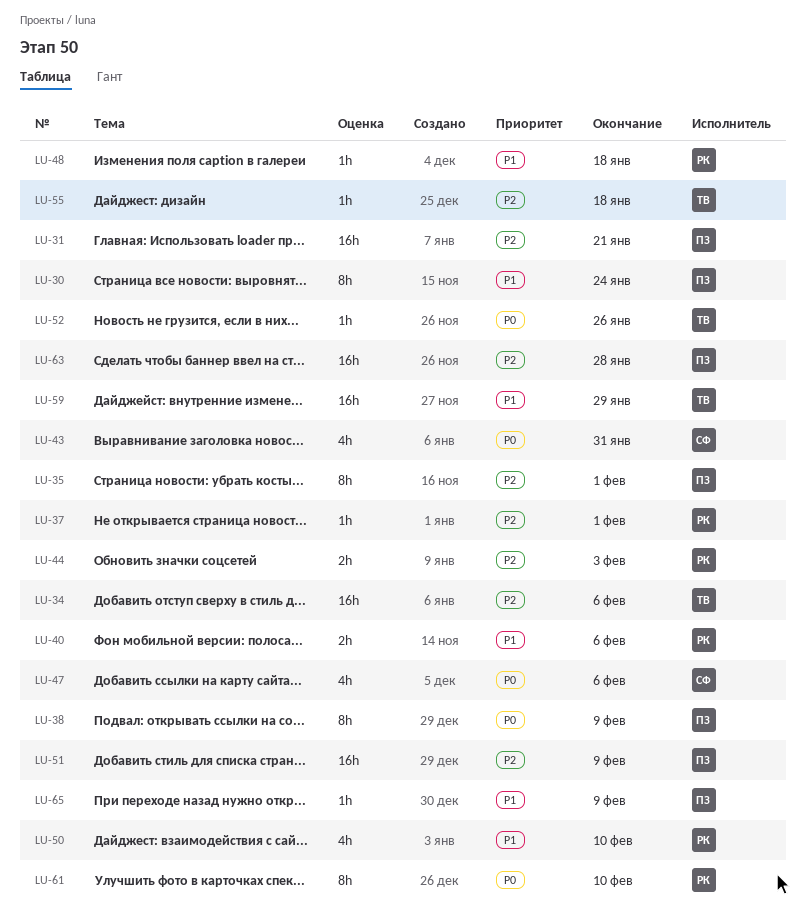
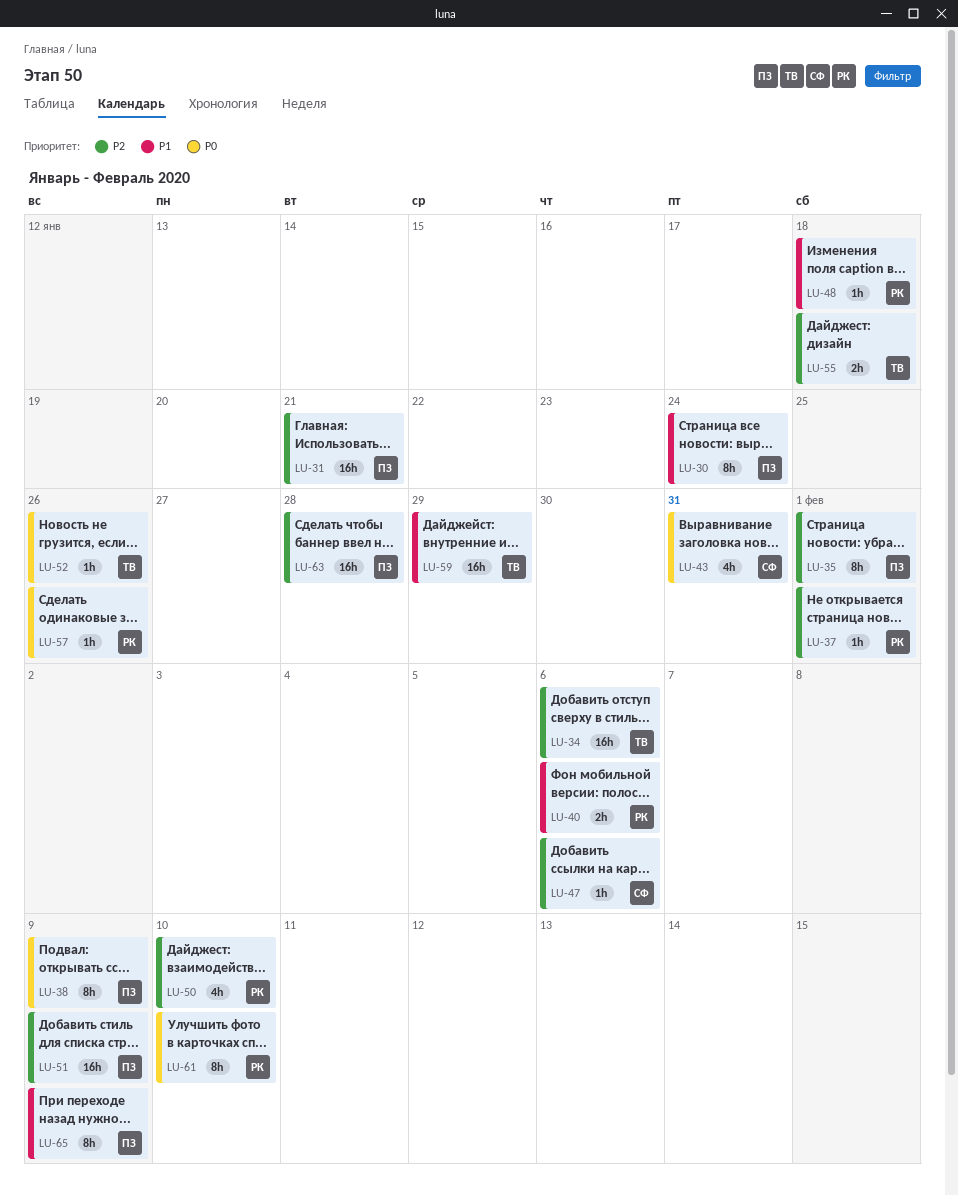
LU-44: present -> none
LU-47, priority: P0 -> P2
LU-47, estimate: 4h -> 1h
LU-50, priority: P1 -> P2
LU-55, estimate: 1h -> 2h
LU-57: none -> present
LU-65, estimate: 1h -> 8h

